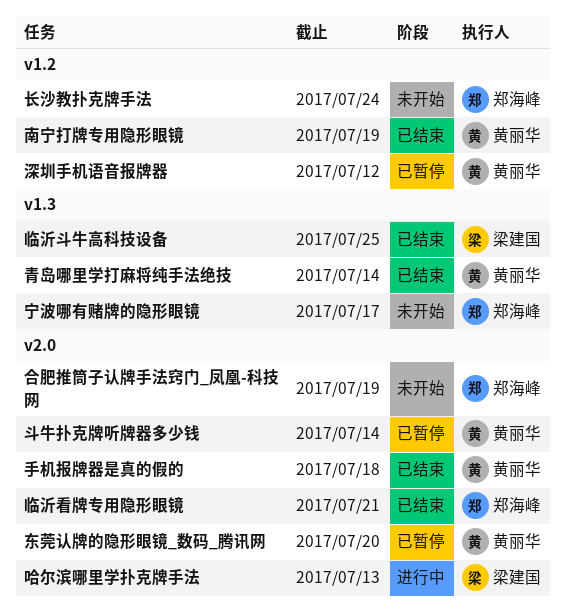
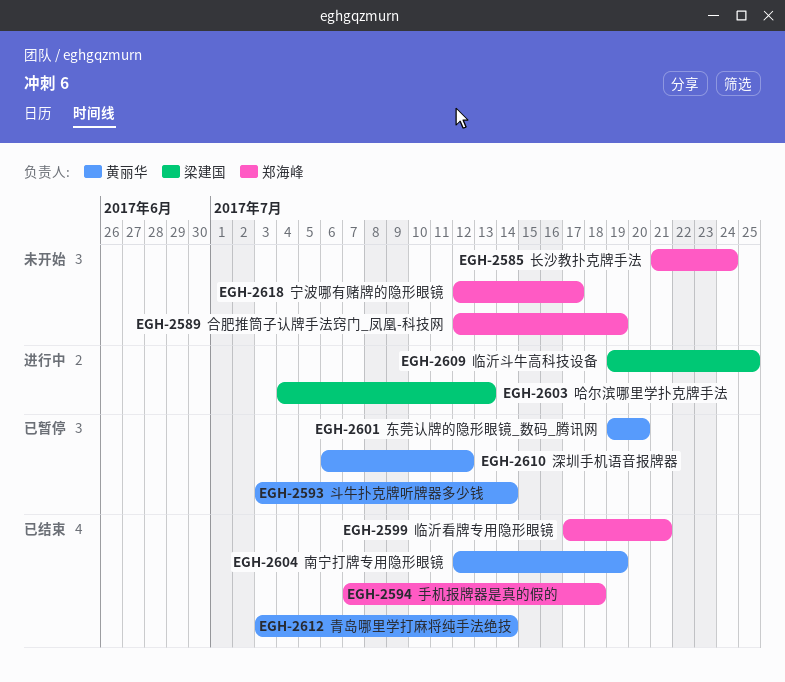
临沂斗牛高科技设备, status: 已结束 -> 进行中
手机报牌器是真的假的, owner: 黄丽华 -> 郑海峰

